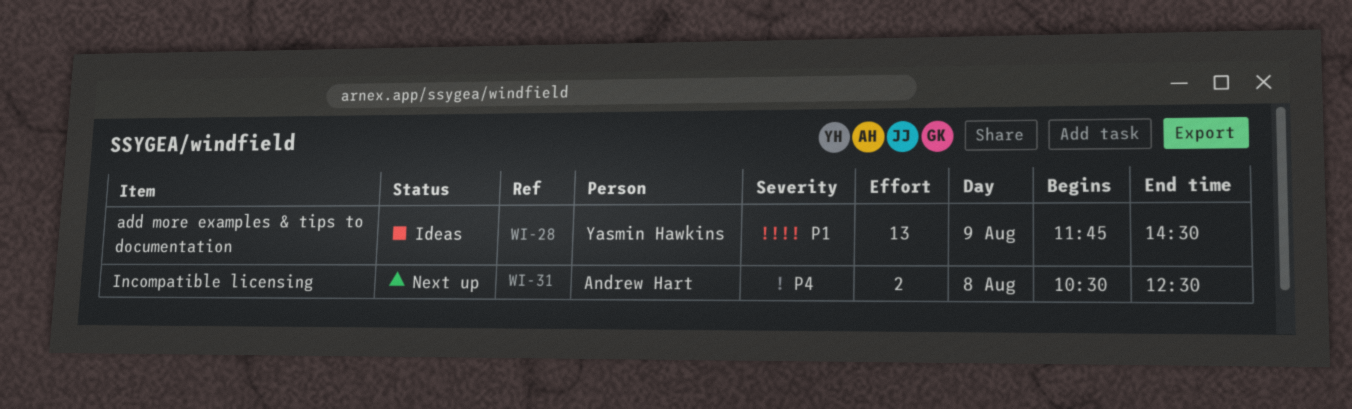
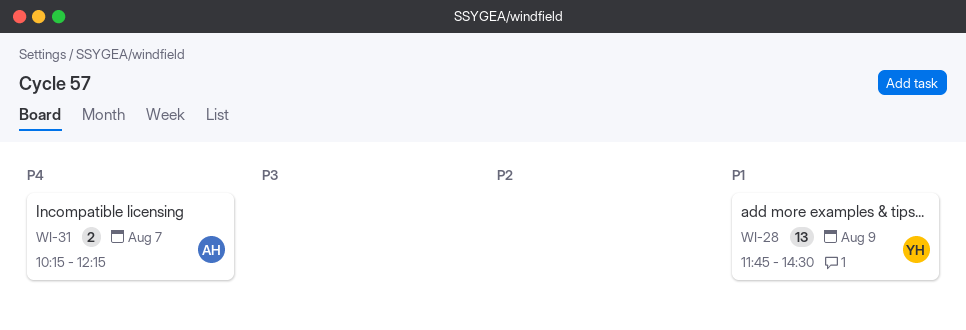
WI-31, day: Aug 8 -> Aug 7
WI-31, begins: 10:30 -> 10:15
WI-31, ends: 12:30 -> 12:15

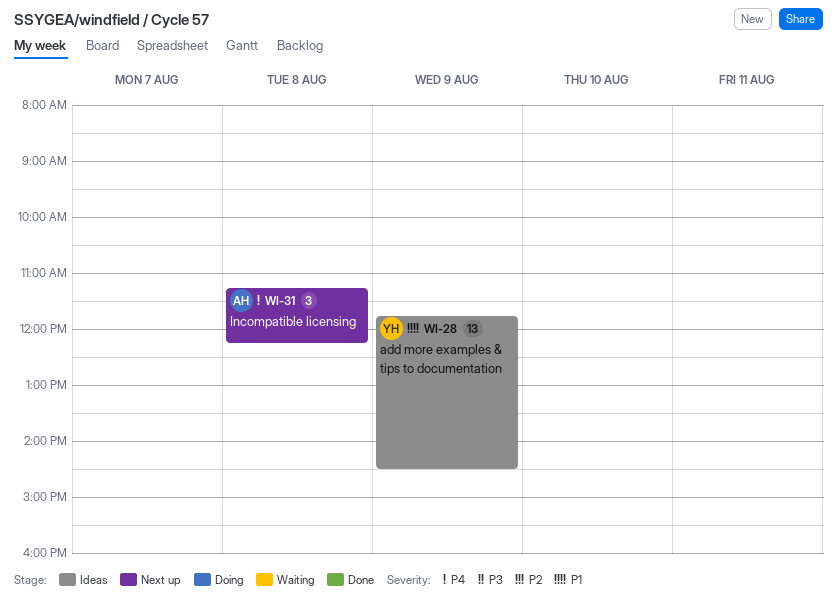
WI-31, estimate: 2 -> 3
WI-31, day: Aug 7 -> Aug 8
WI-31, begins: 10:15 -> 11:15

